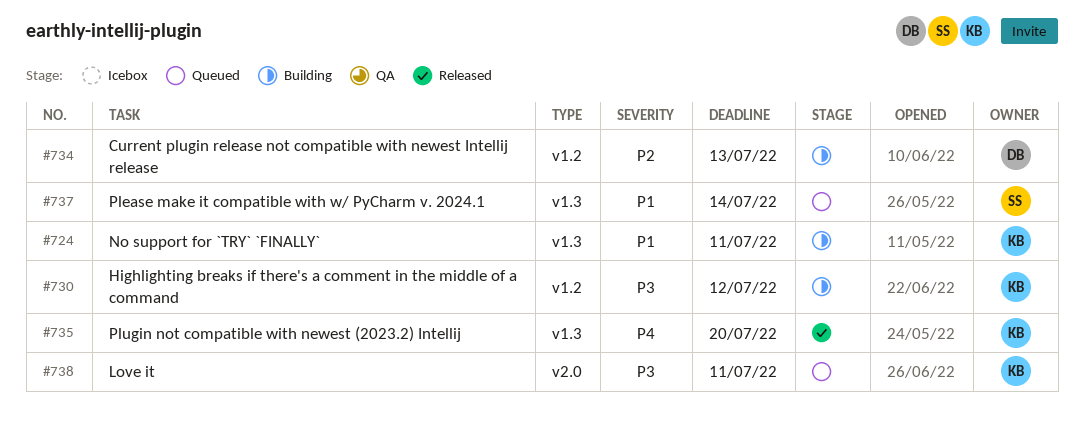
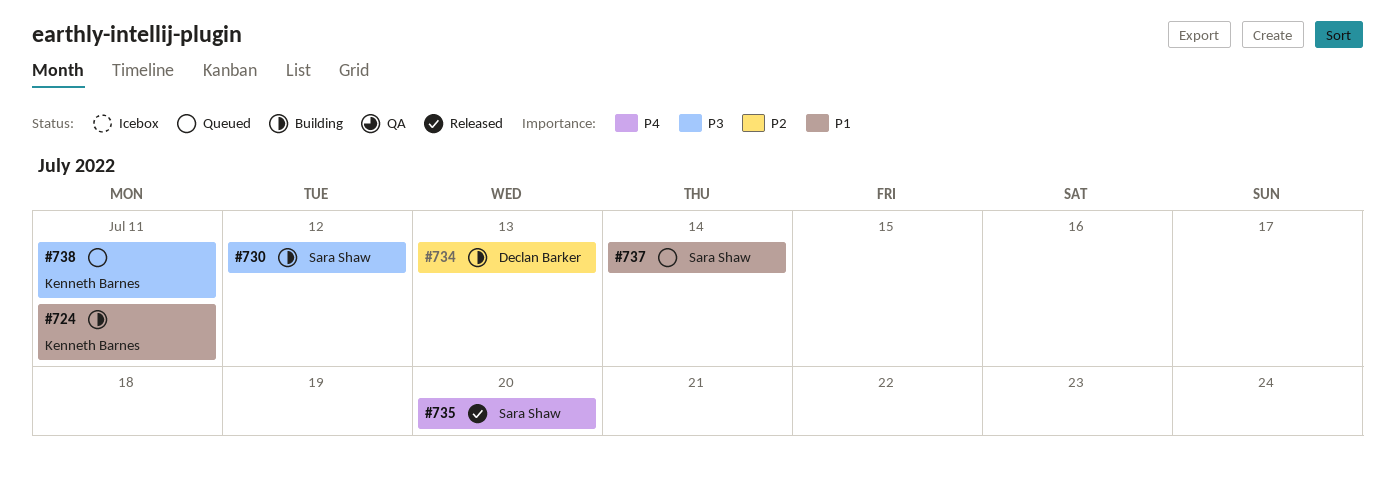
#730, owner: Kenneth Barnes -> Sara Shaw
#735, owner: Kenneth Barnes -> Sara Shaw

